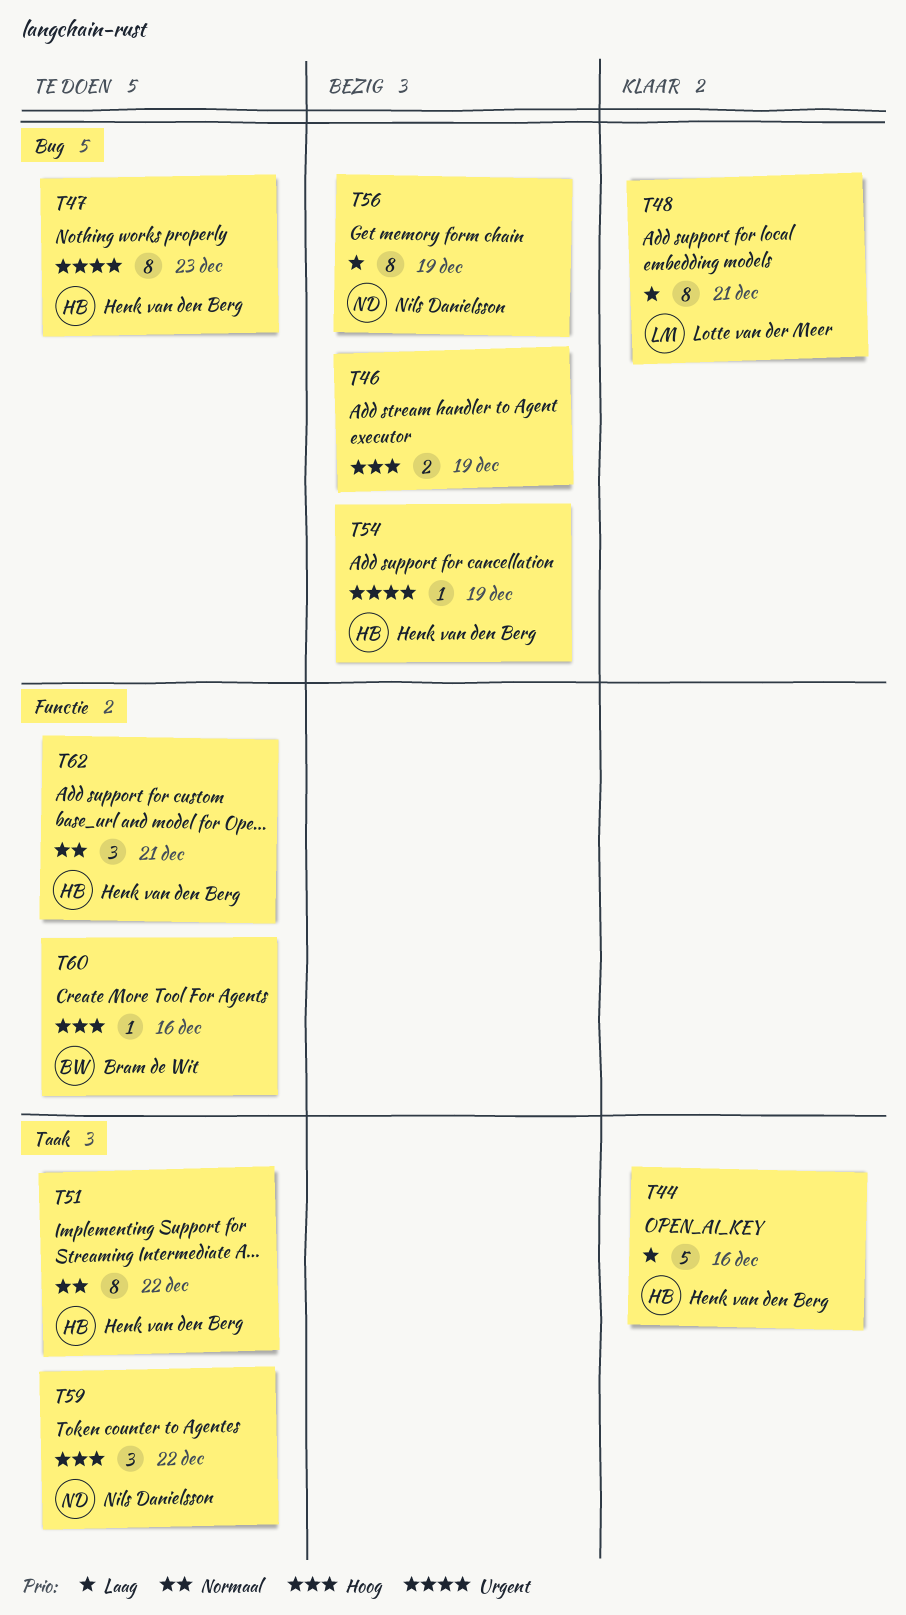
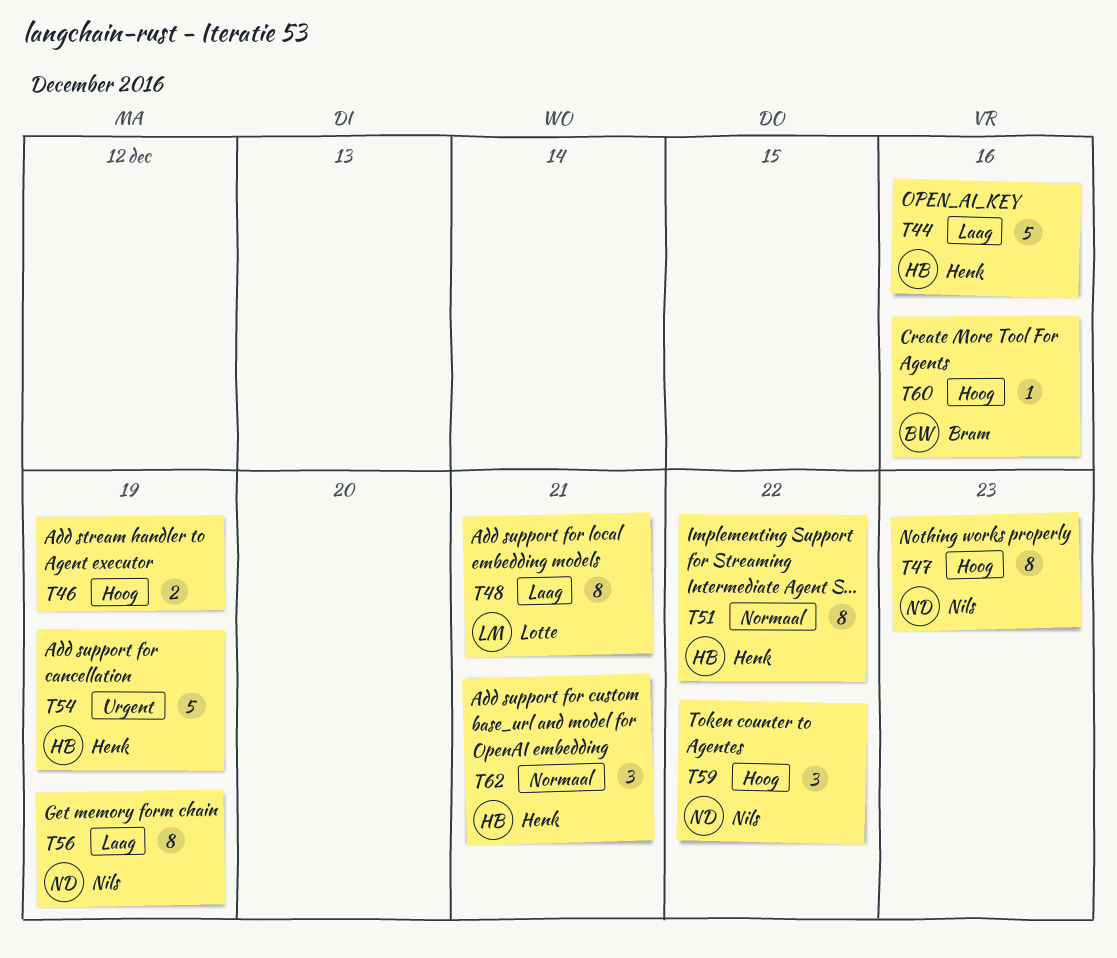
T47, owner: Henk van den Berg -> Nils Danielsson
T47, priority: Urgent -> Hoog
T54, estimate: 1 -> 5

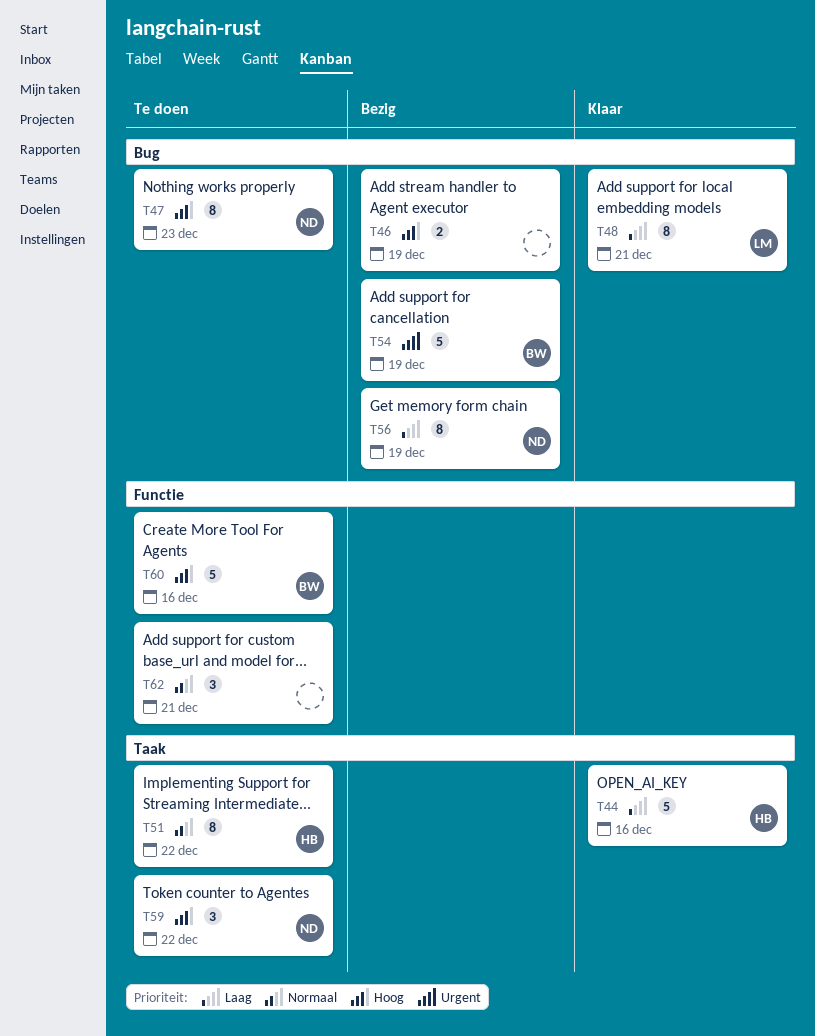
T54, owner: Henk -> Bram
T60, estimate: 1 -> 5
T62, owner: Henk -> none

